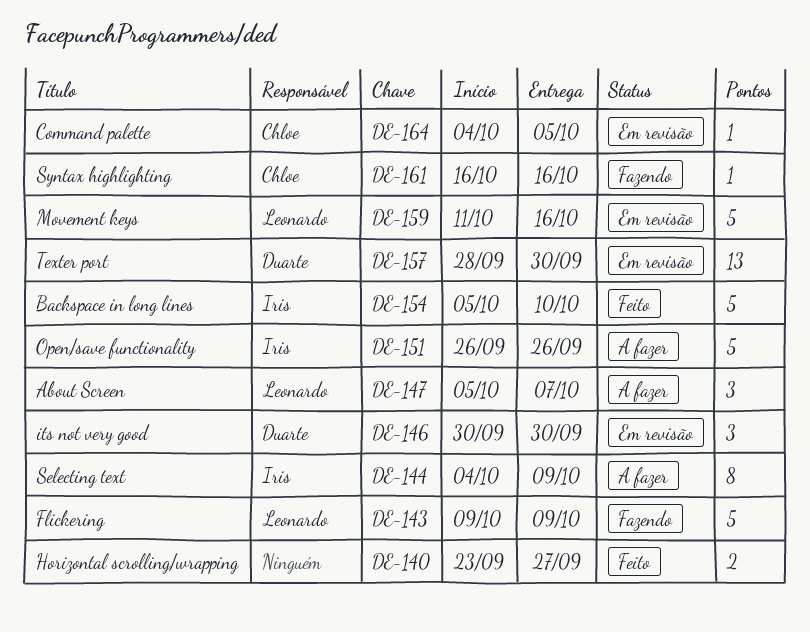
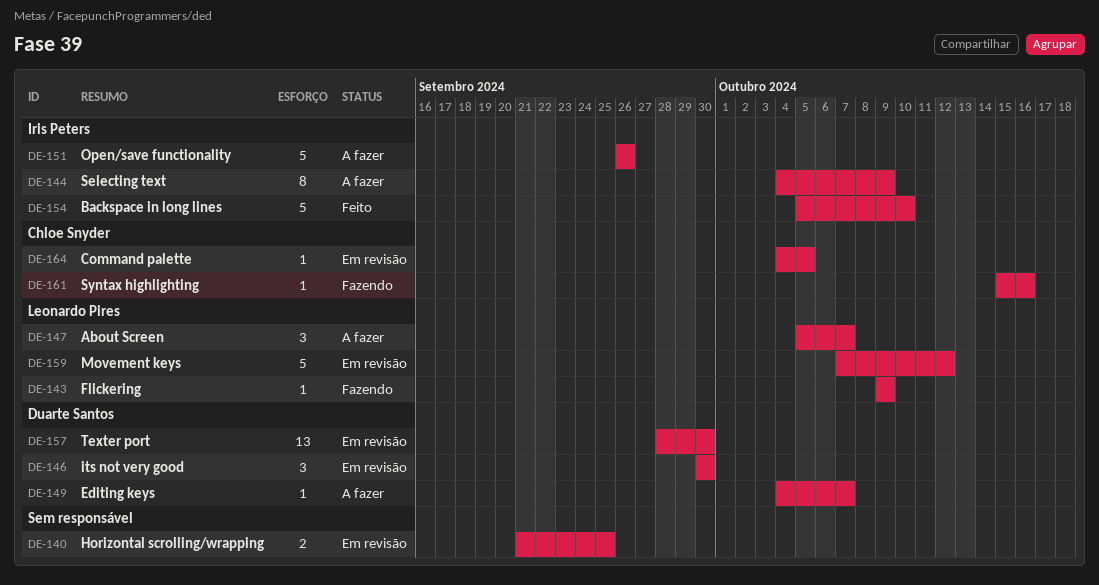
DE-140, status: Feito -> Em revisão
DE-140, start: Sep 23 -> Sep 21
DE-140, due: Sep 27 -> Sep 25
DE-143, estimate: 5 -> 1
DE-149: none -> present
DE-159, start: Oct 11 -> Oct 7
DE-159, due: Oct 16 -> Oct 12
DE-161, start: Oct 16 -> Oct 15

